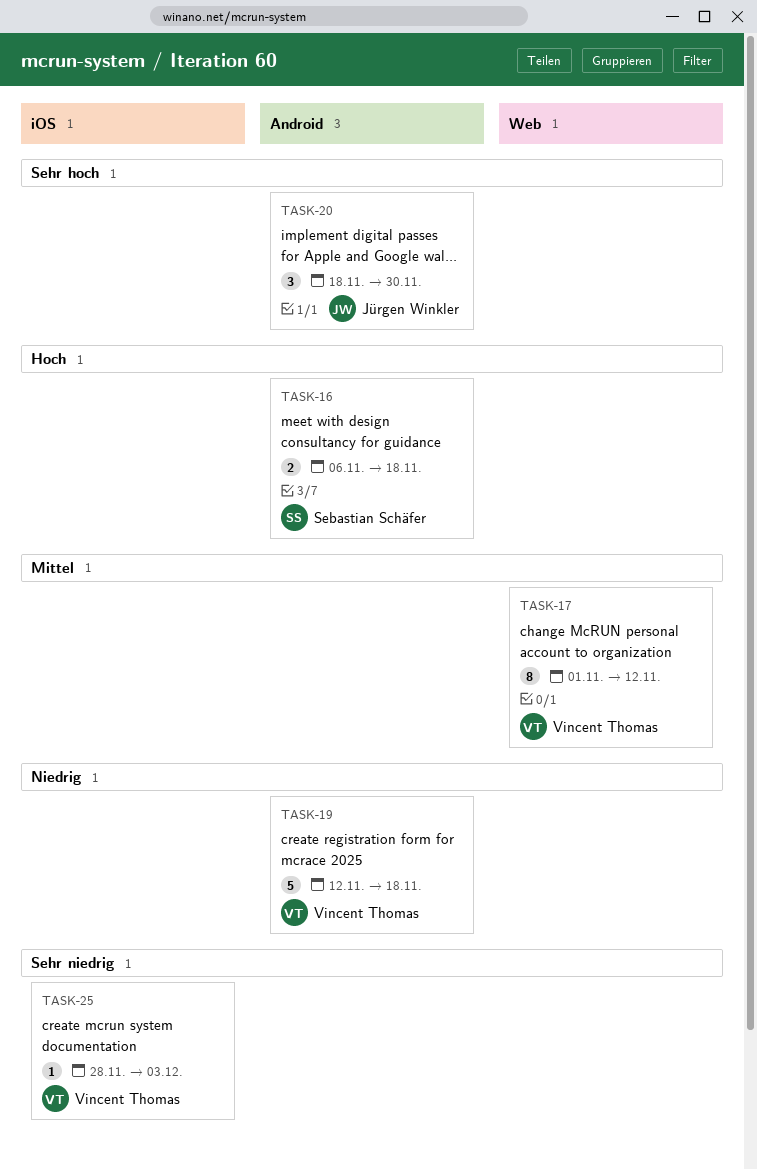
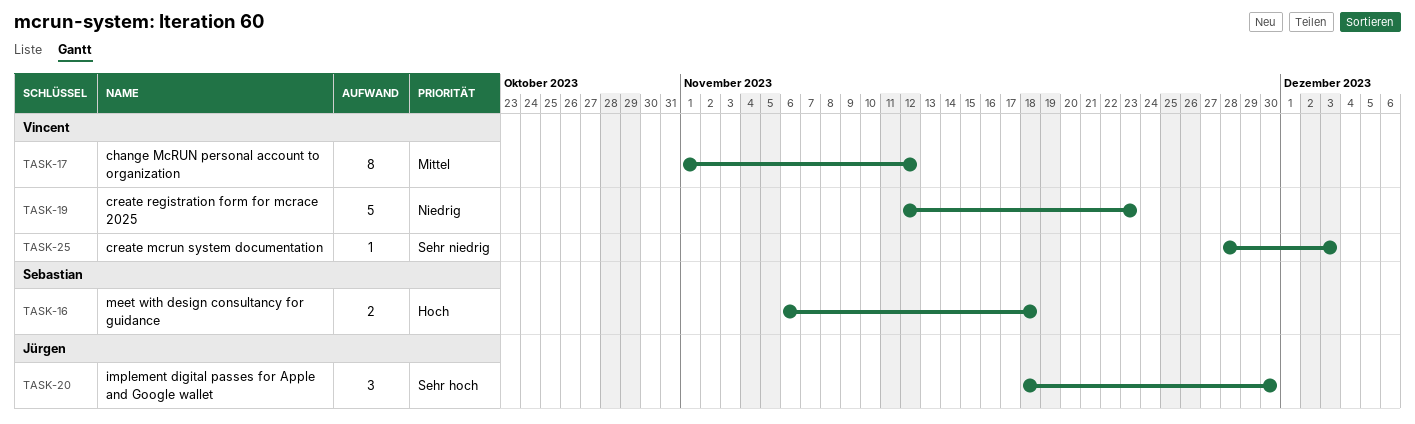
TASK-19, due: Nov 18 -> Nov 23

